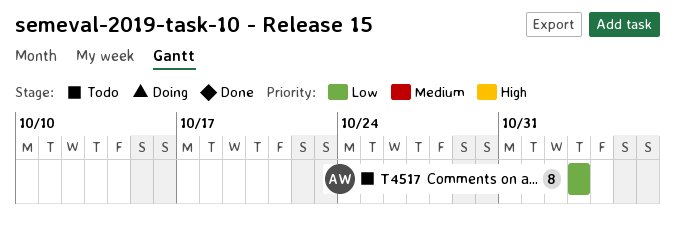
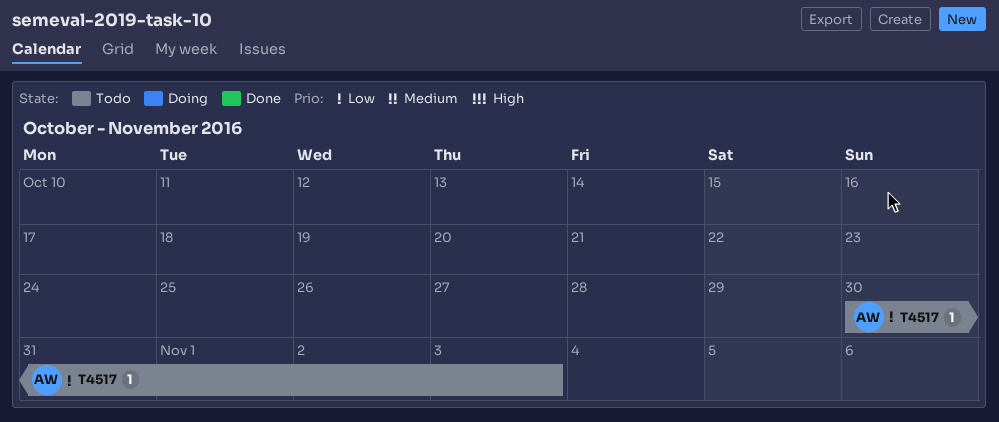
T4517, estimate: 8 -> 1
T4517, start: Nov 3 -> Oct 30

